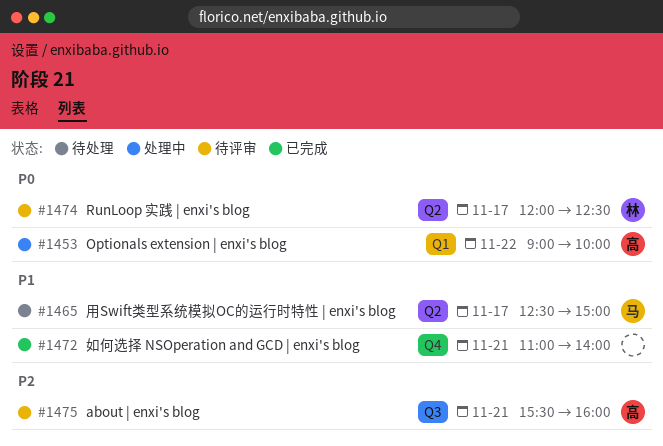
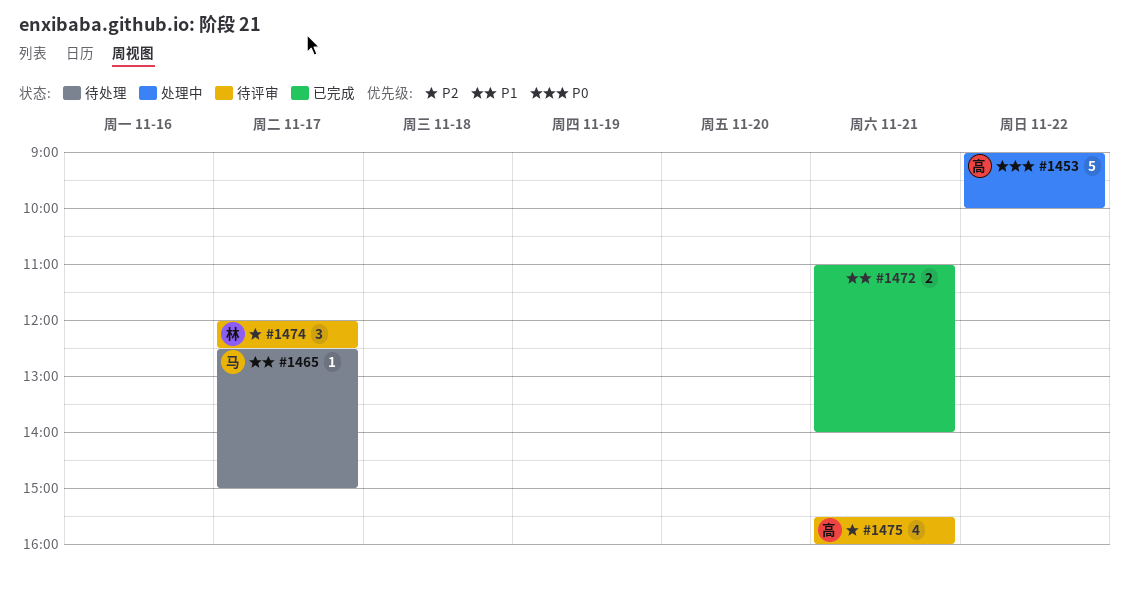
#1474, priority: P0 -> P2

